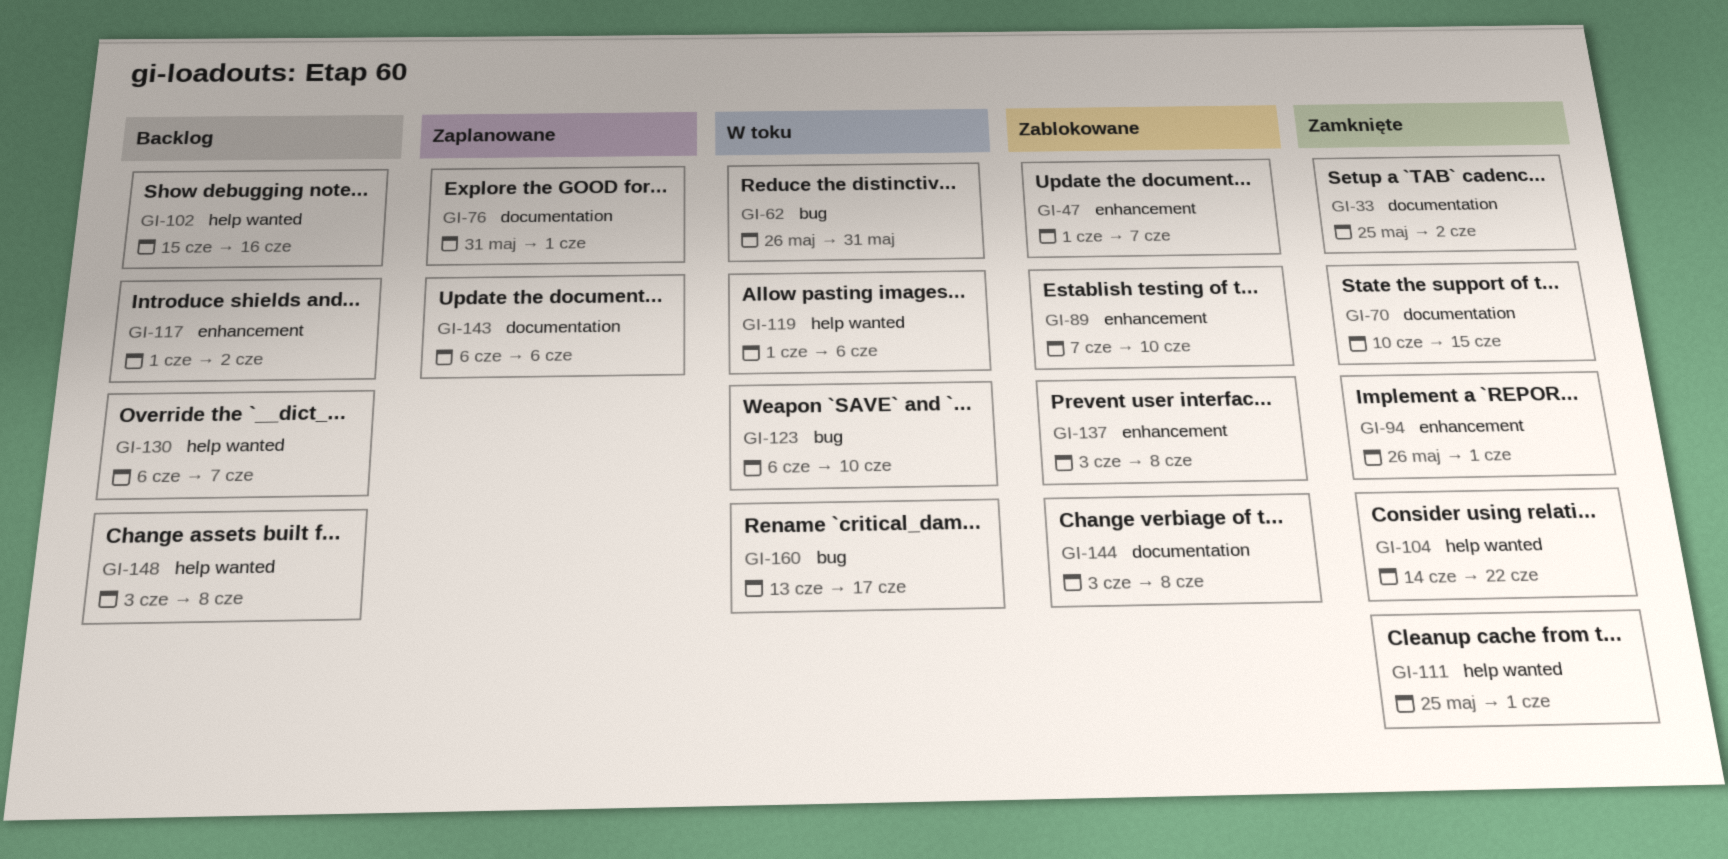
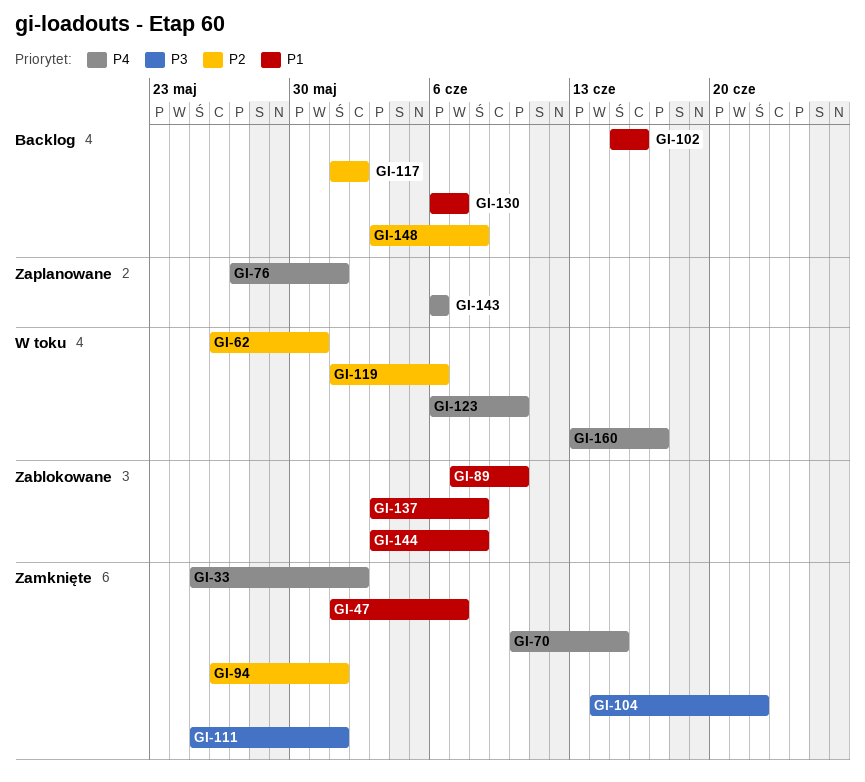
GI-47, status: Zablokowane -> Zamknięte
GI-76, start: May 31 -> May 27

